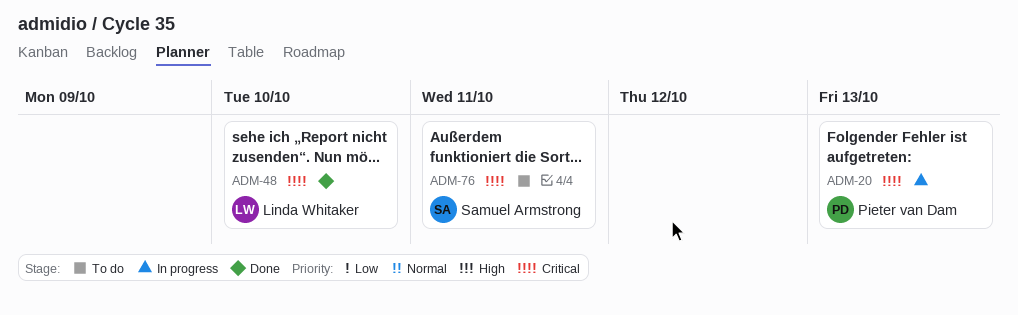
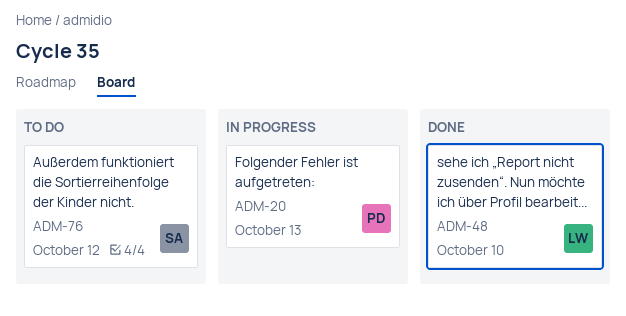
ADM-76, due: Oct 11 -> Oct 12

